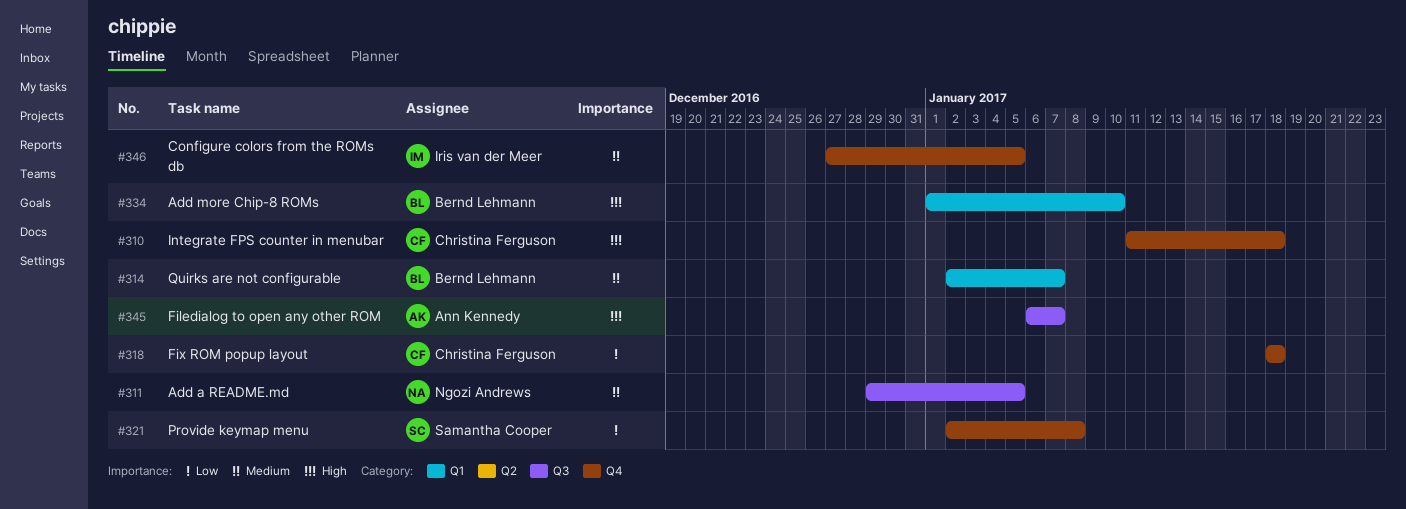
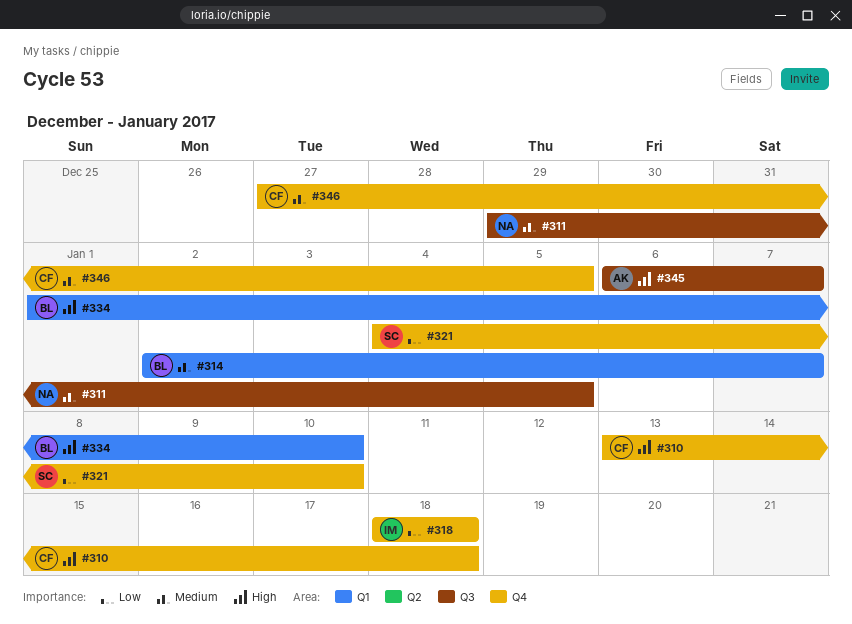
#310, start: Jan 11 -> Jan 13
#318, owner: Christina Ferguson -> Iris van der Meer
#321, start: Jan 2 -> Jan 4
#321, due: Jan 8 -> Jan 10
#346, owner: Iris van der Meer -> Christina Ferguson

